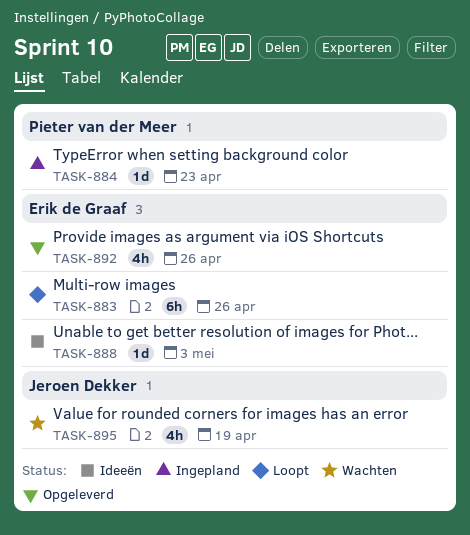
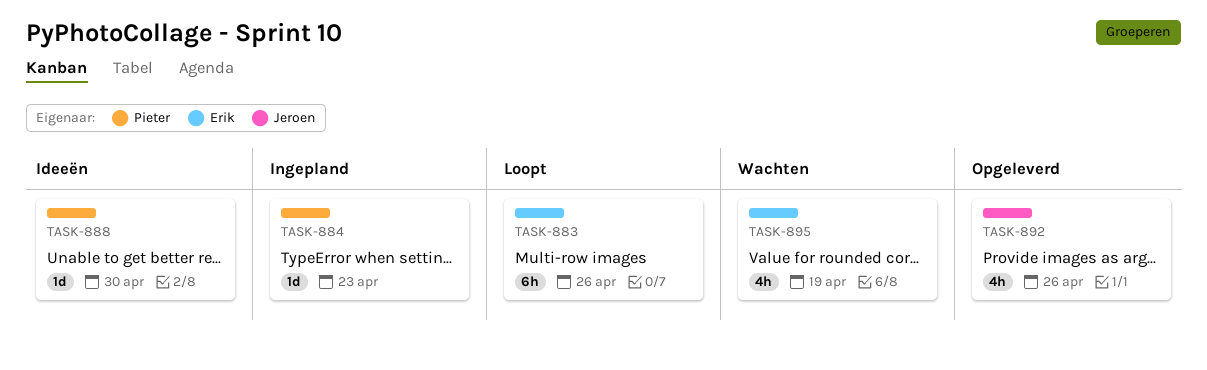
TASK-888, owner: Erik de Graaf -> Pieter van der Meer
TASK-888, due: May 3 -> Apr 30
TASK-892, owner: Erik de Graaf -> Jeroen Dekker
TASK-895, owner: Jeroen Dekker -> Erik de Graaf

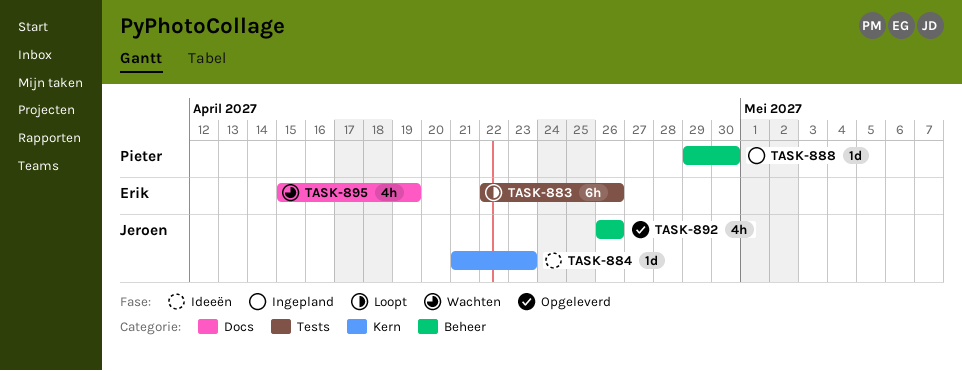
TASK-884, status: Ingepland -> Ideeën
TASK-884, owner: Pieter -> Jeroen
TASK-888, status: Ideeën -> Ingepland

